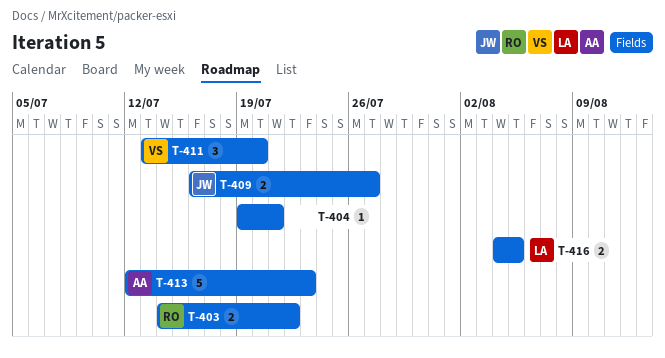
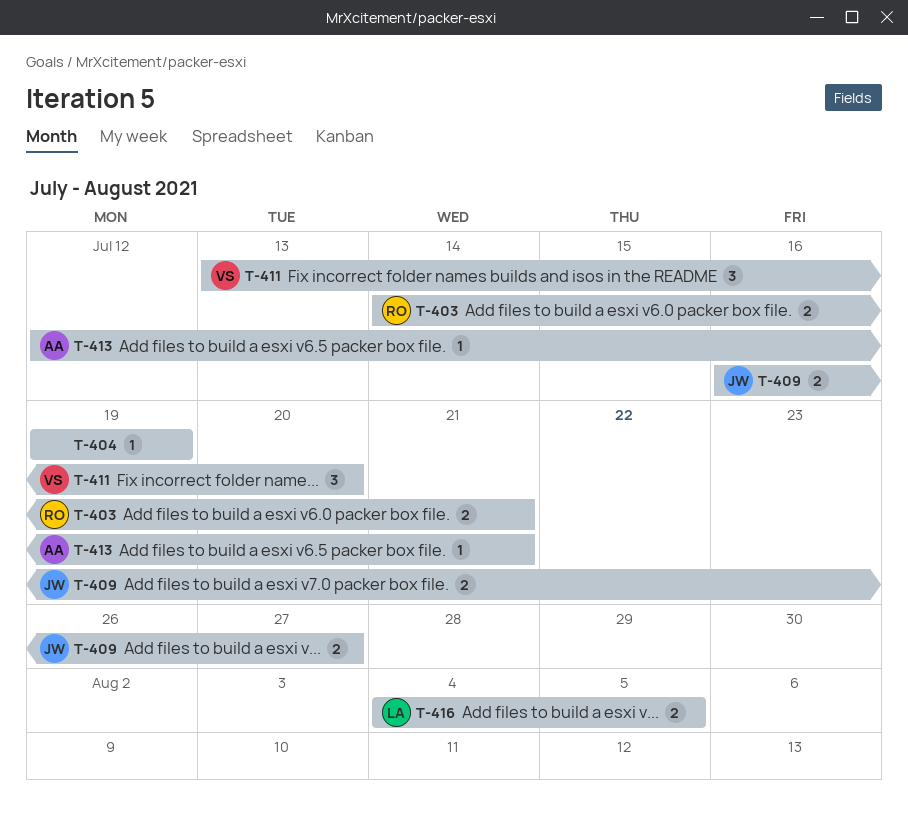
T-403, due: Jul 22 -> Jul 21
T-404, due: Jul 21 -> Jul 19
T-413, estimate: 5 -> 1
T-413, due: Jul 23 -> Jul 21

